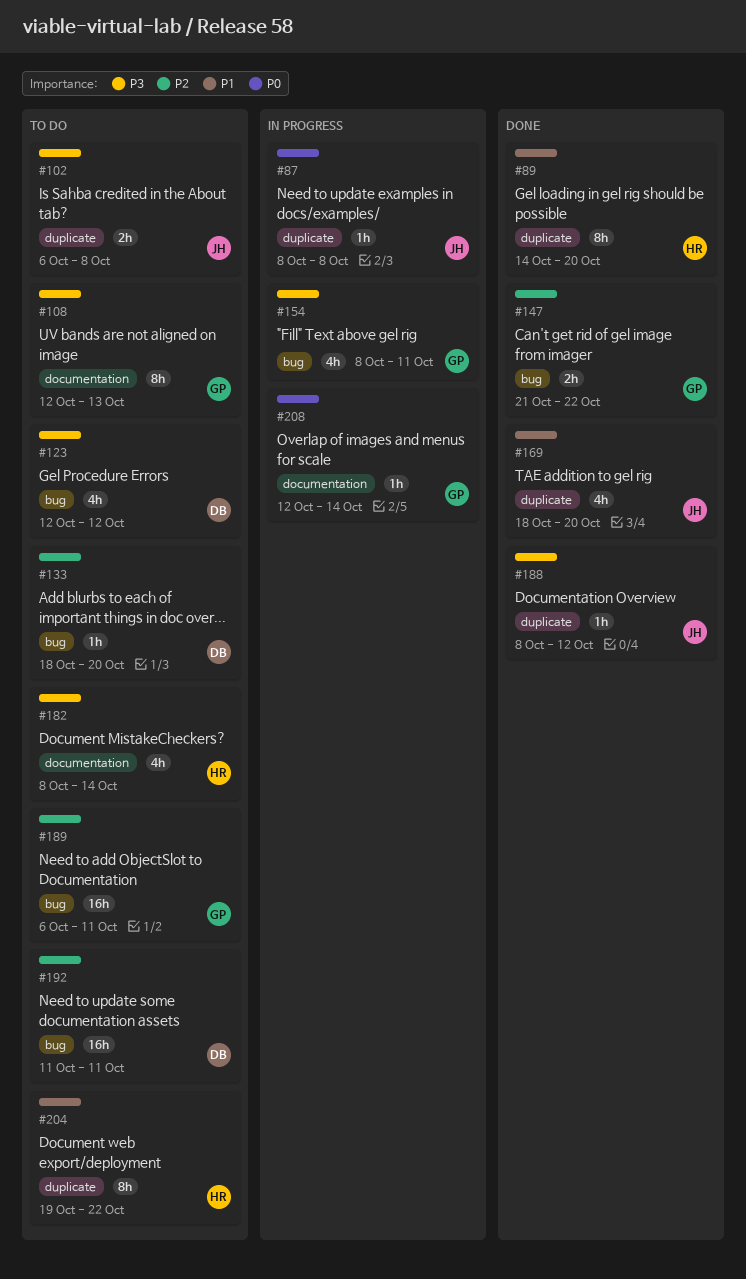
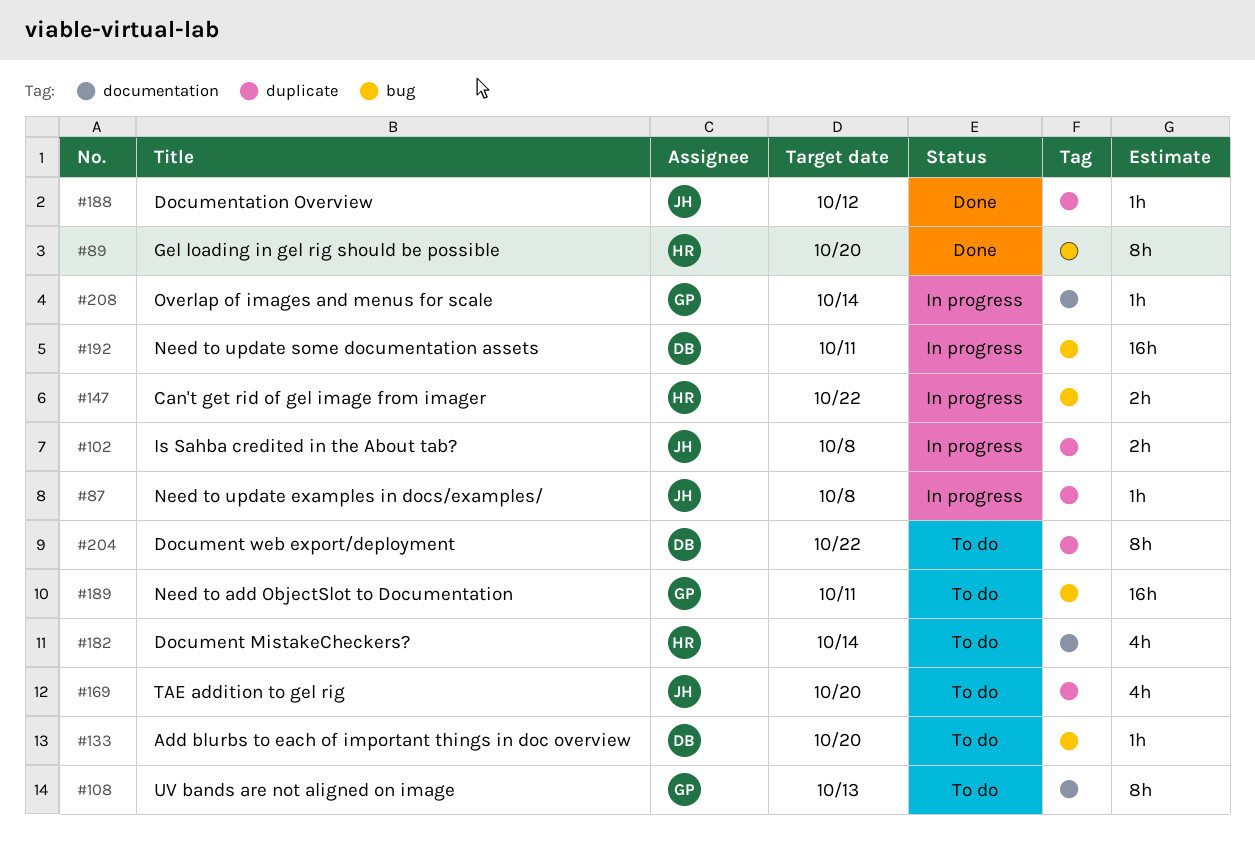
#89, label: duplicate -> bug
#102, status: To do -> In progress
#123: present -> none
#147, status: Done -> In progress
#147, owner: GP -> HR
#154: present -> none
#169, status: Done -> To do
#192, status: To do -> In progress
#204, owner: HR -> DB

